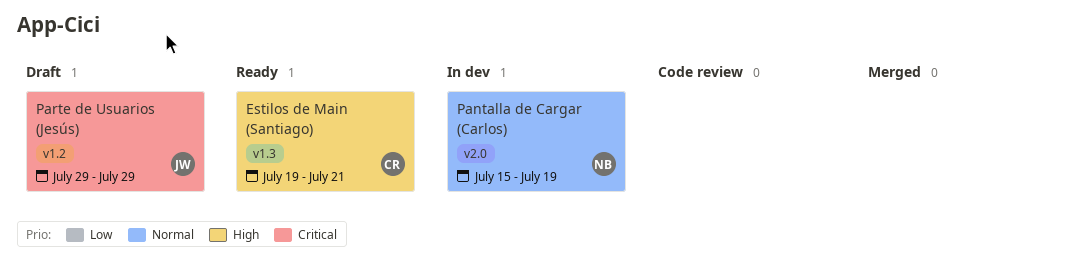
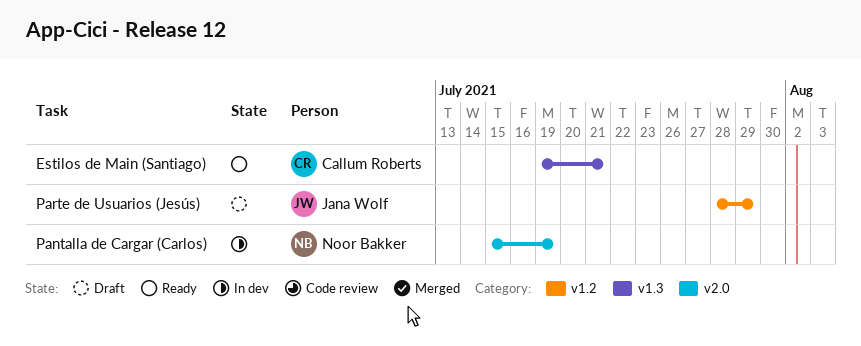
Parte de Usuarios (Jesús), start: Jul 29 -> Jul 28

